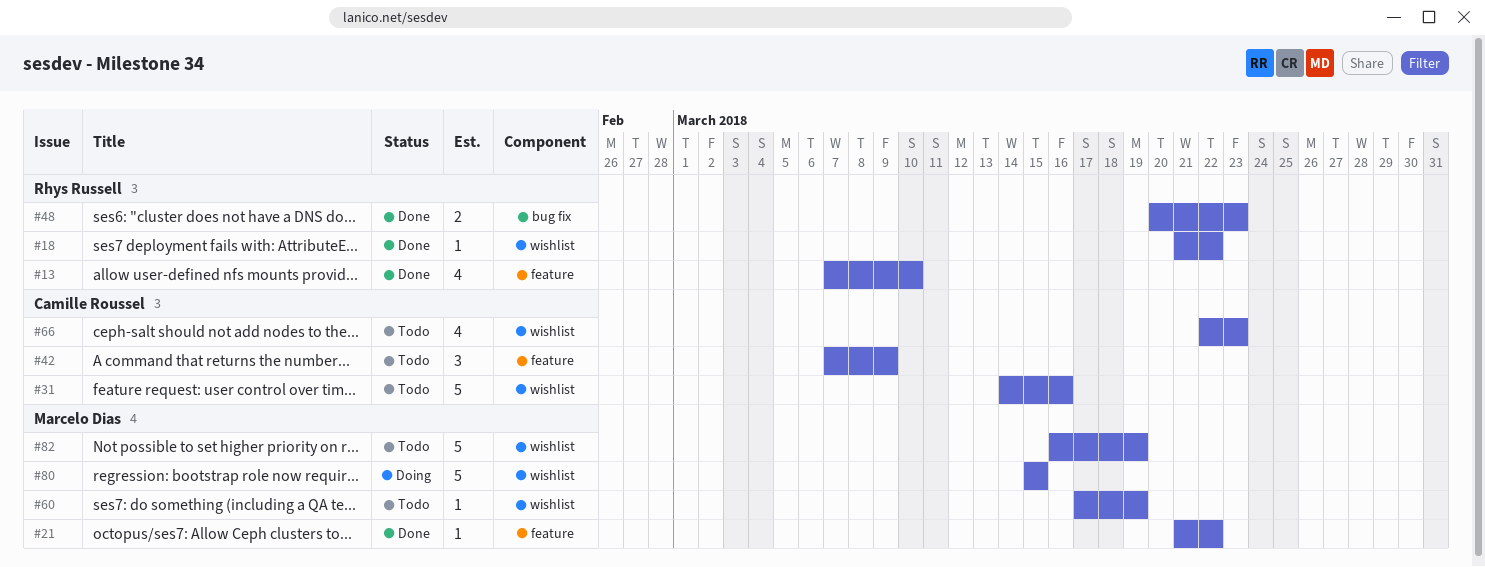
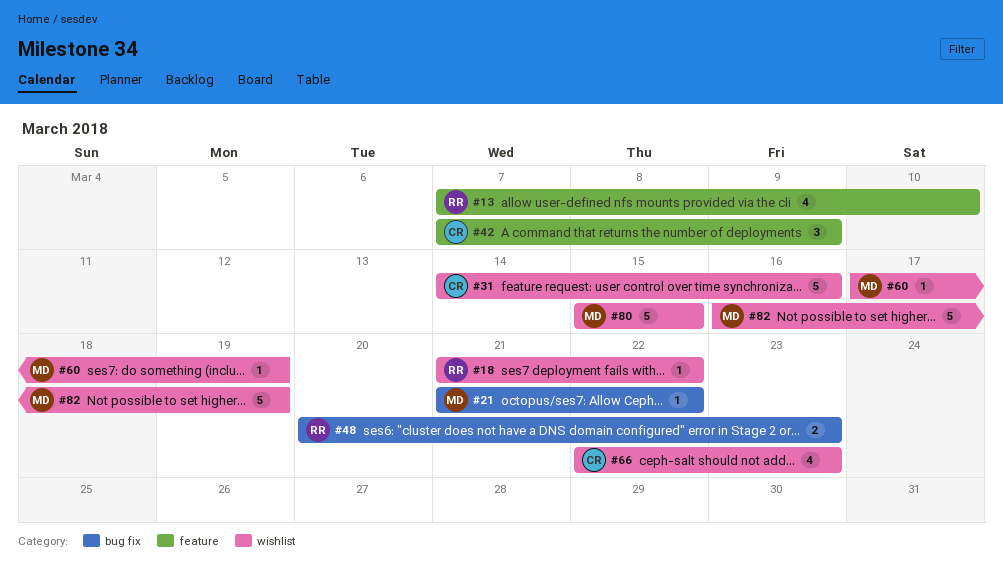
#21, label: feature -> bug fix

